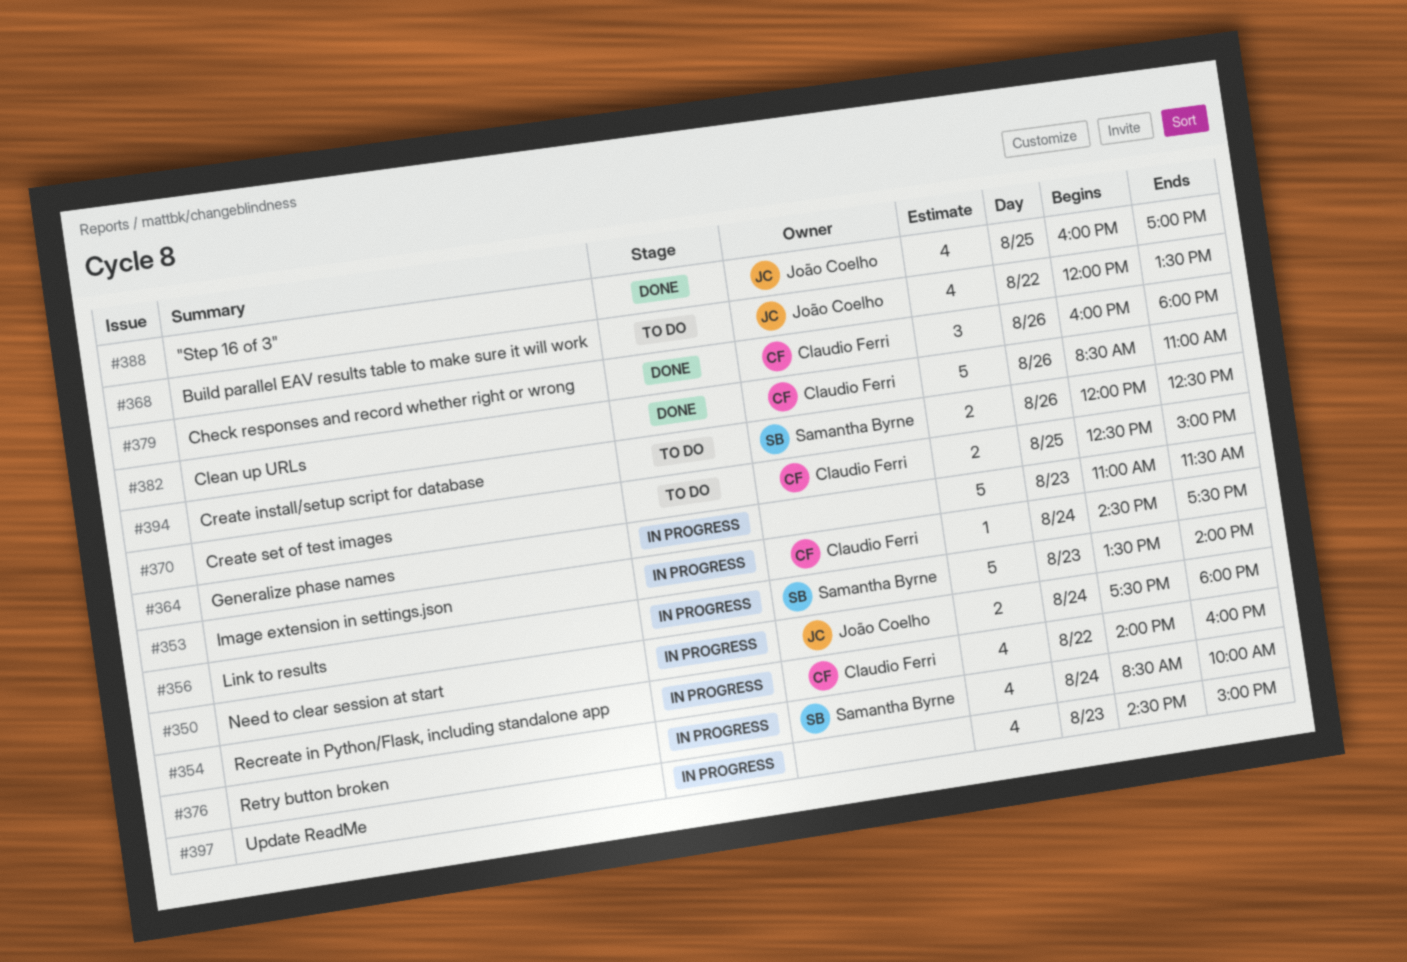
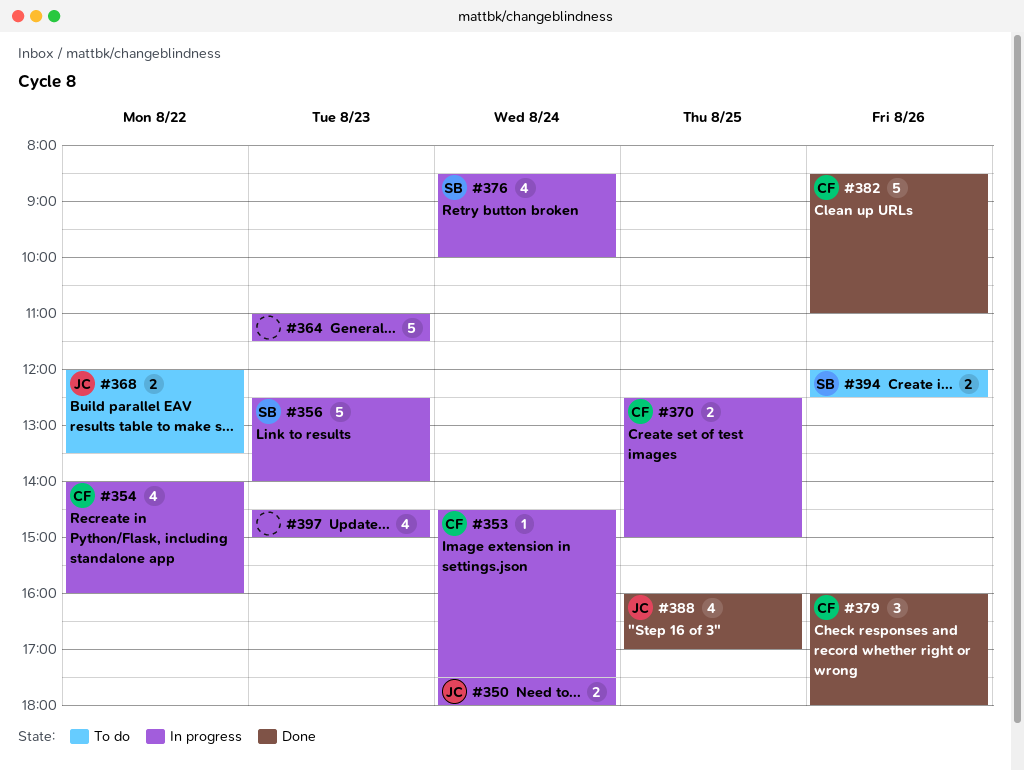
#356, begins: 13:30 -> 12:30
#368, estimate: 4 -> 2
#370, status: To do -> In progress

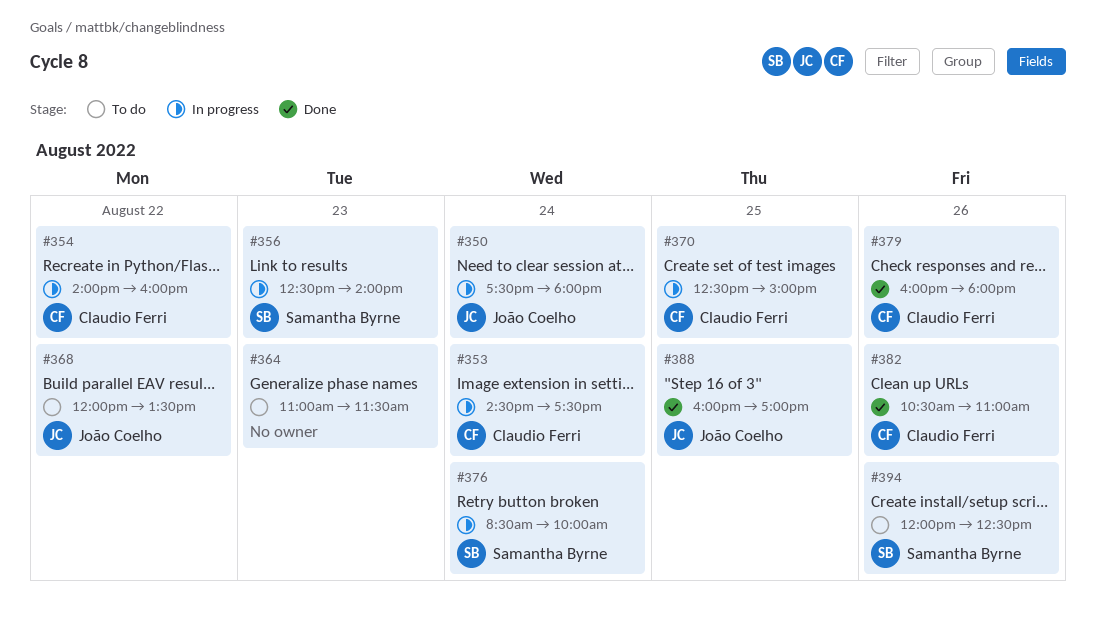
#364, status: In progress -> To do
#382, begins: 08:30 -> 10:30
#397: present -> none

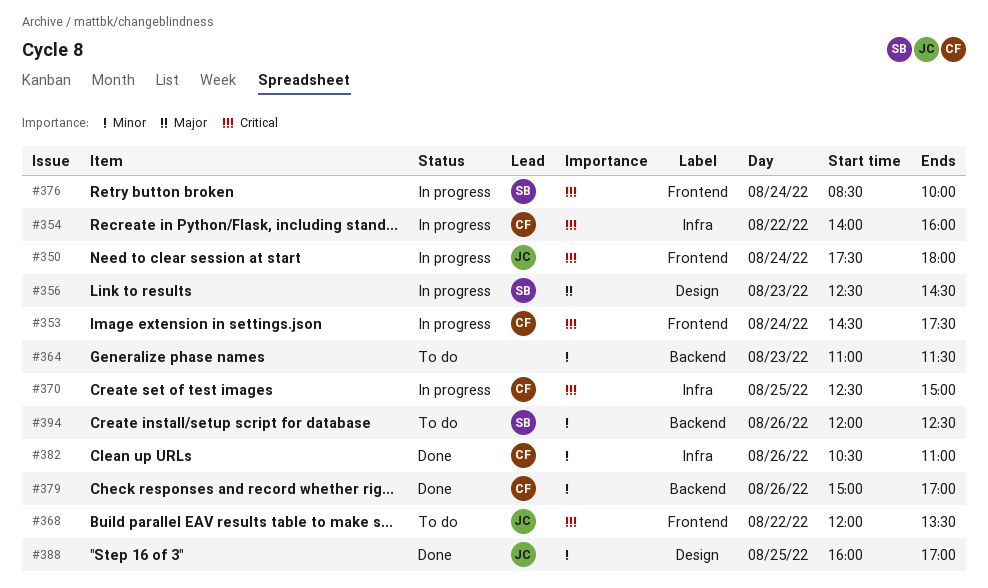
#356, ends: 14:00 -> 14:30
#379, begins: 16:00 -> 15:00
#379, ends: 18:00 -> 17:00

